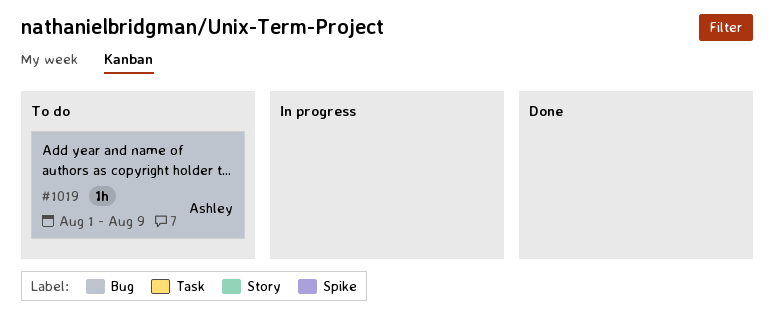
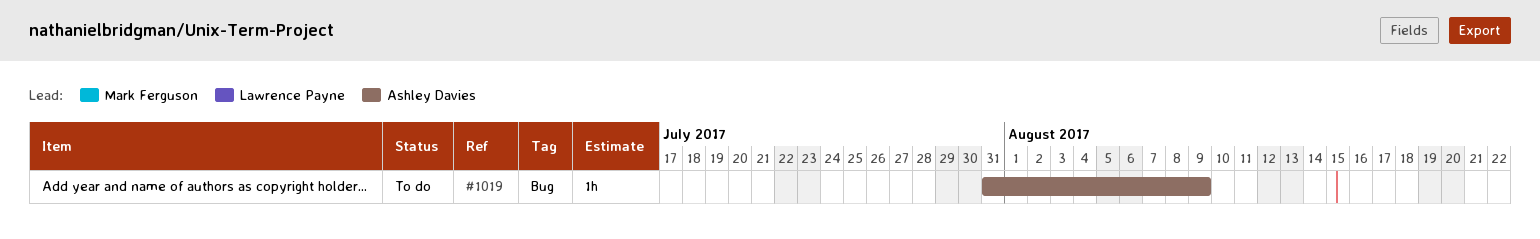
#1019, start: Aug 1 -> Jul 31

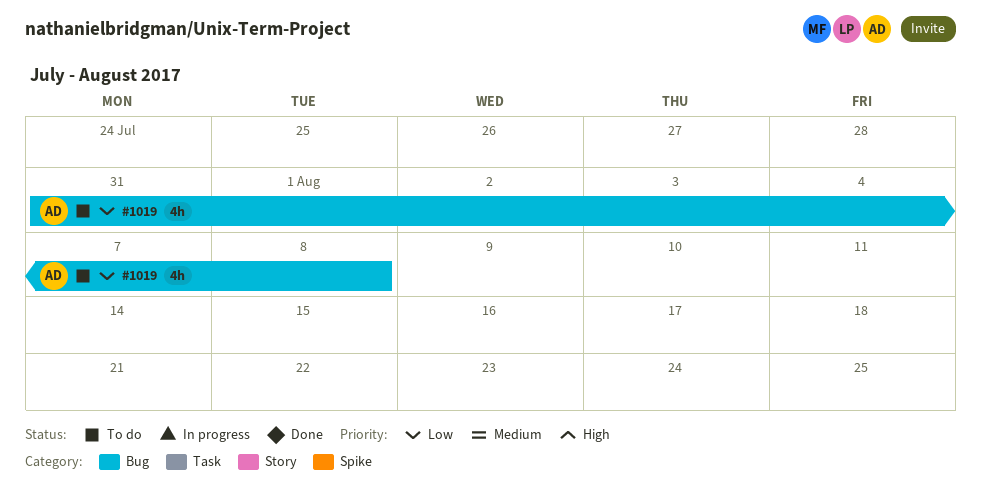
#1019, estimate: 1h -> 4h
#1019, due: Aug 9 -> Aug 8

